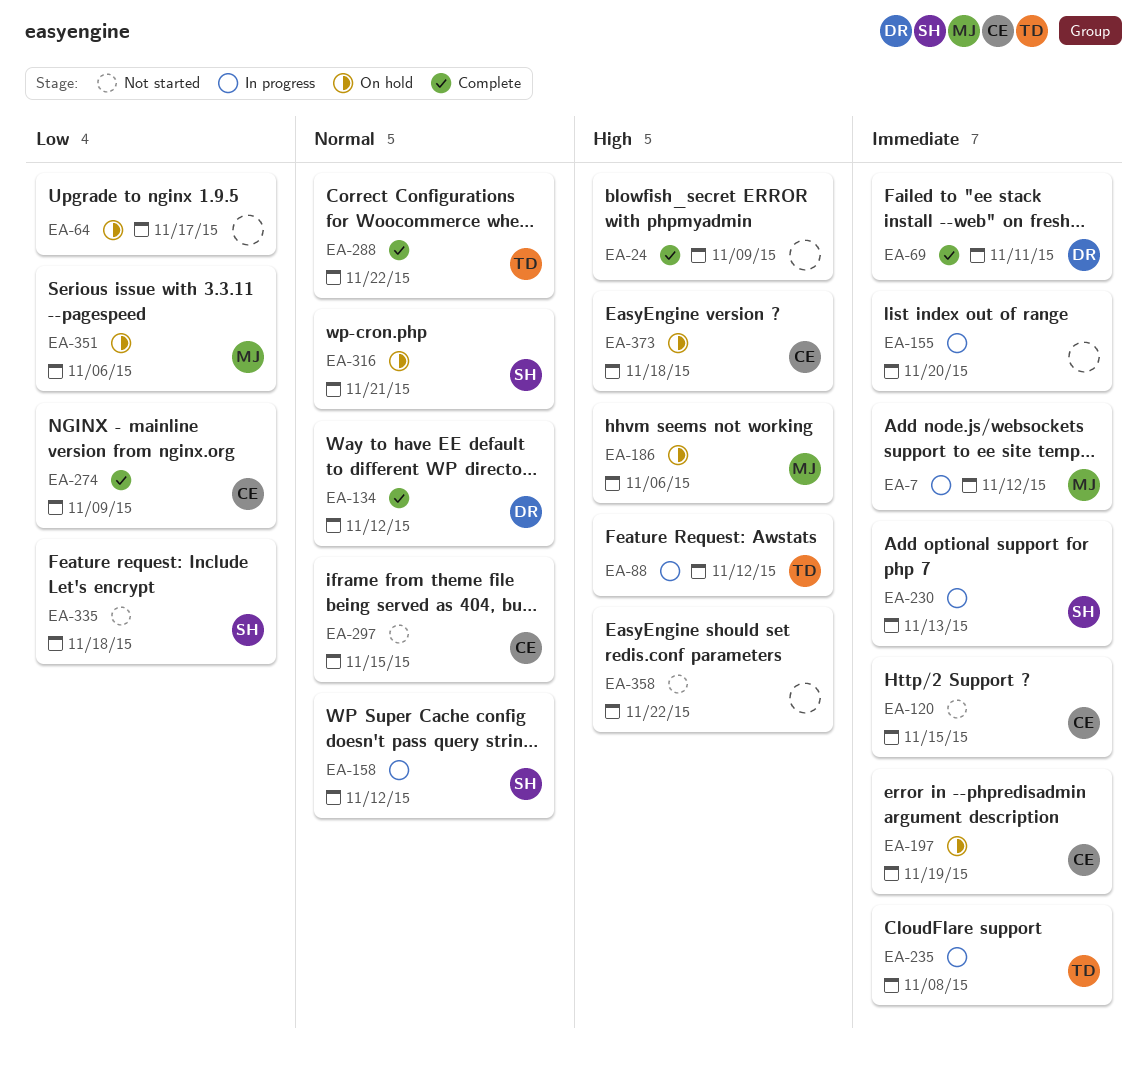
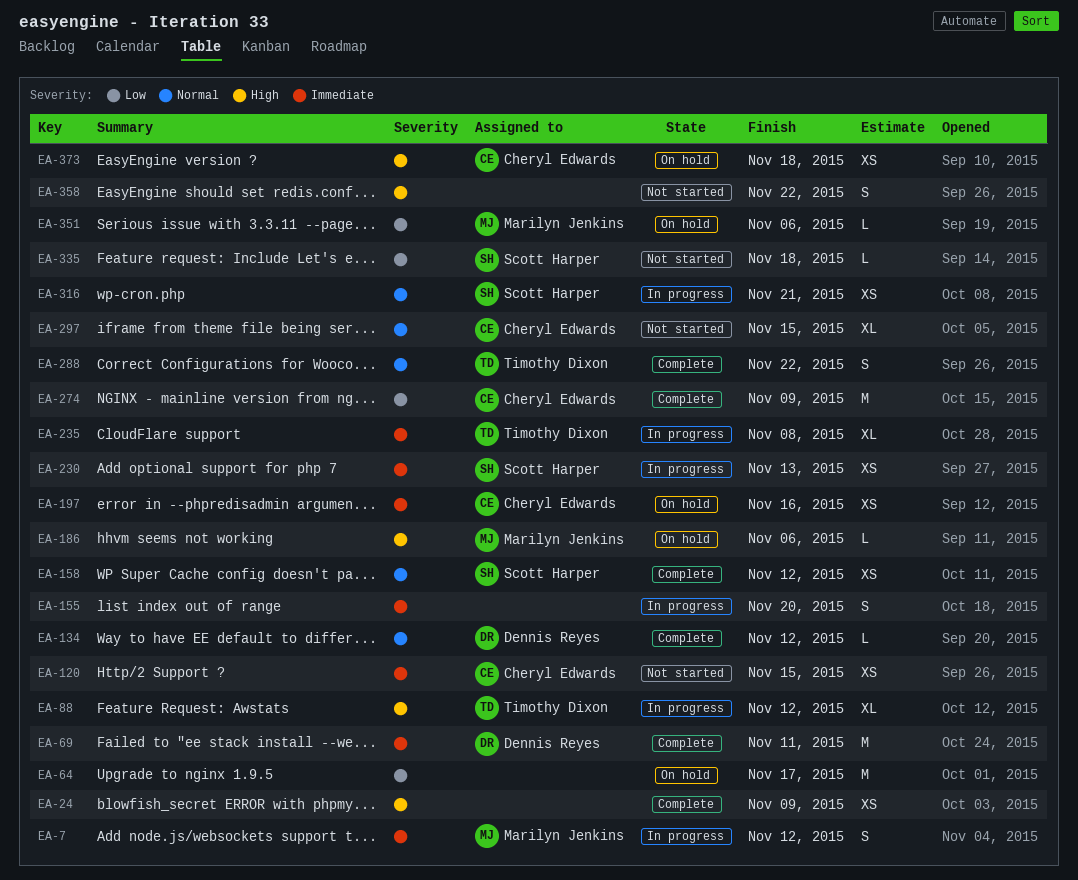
EA-158, status: In progress -> Complete
EA-197, due: Nov 19 -> Nov 16
EA-316, status: On hold -> In progress

